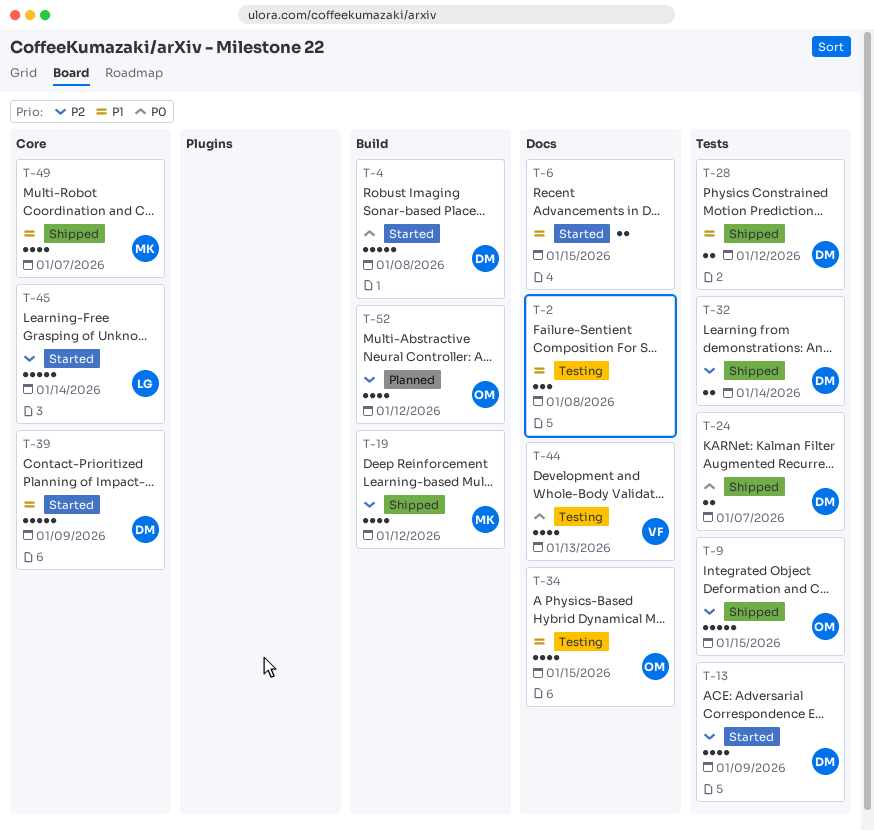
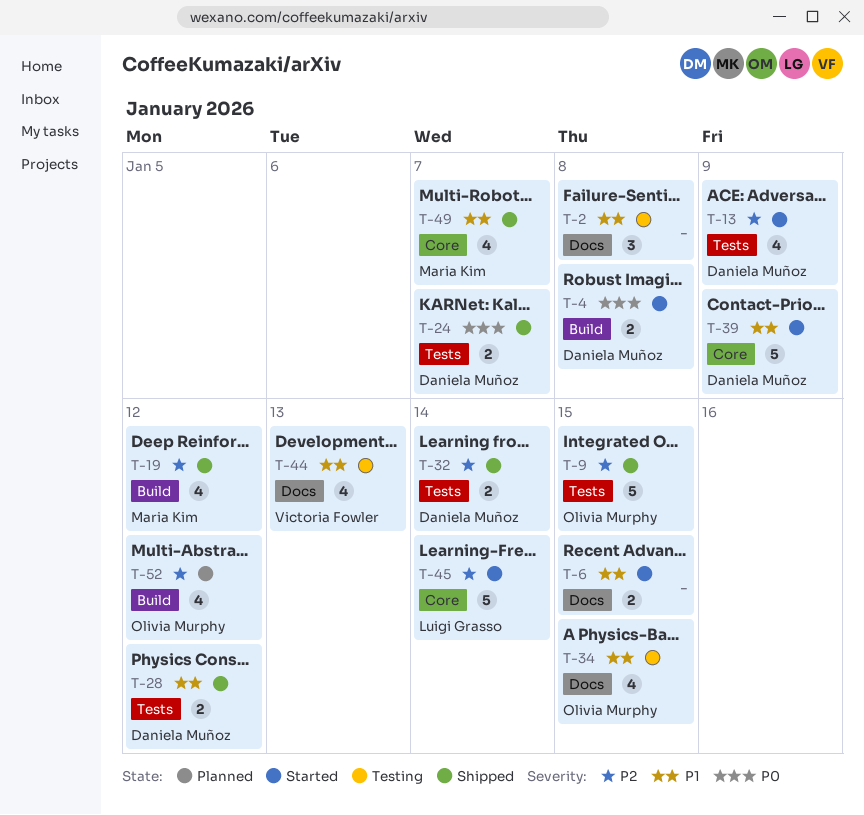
T-4, estimate: 5 -> 2
T-44, priority: P0 -> P1

